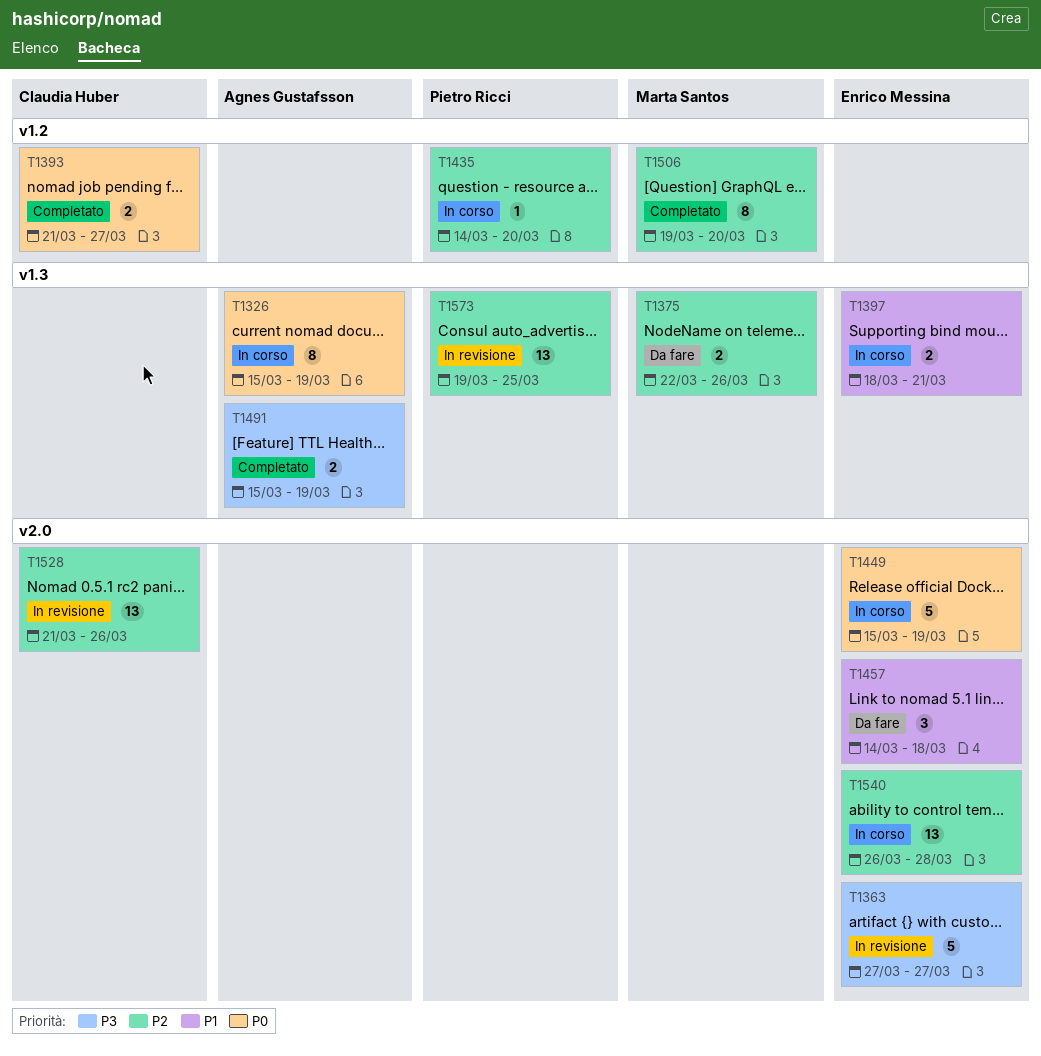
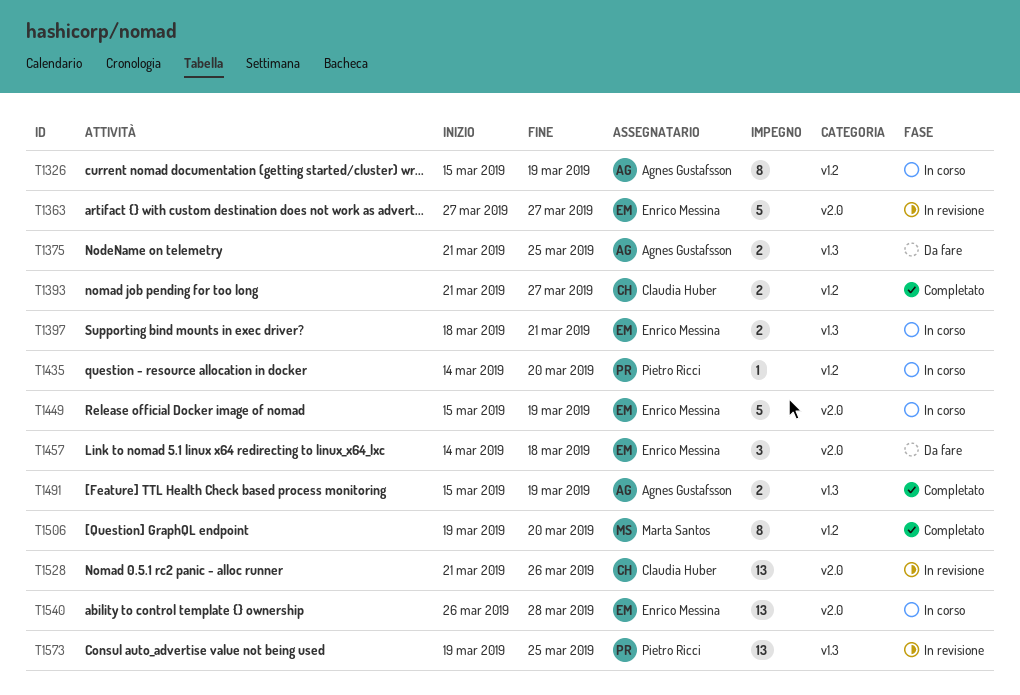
T1326, label: v1.3 -> v1.2
T1375, owner: Marta Santos -> Agnes Gustafsson
T1375, start: Mar 22 -> Mar 21
T1375, due: Mar 26 -> Mar 25

